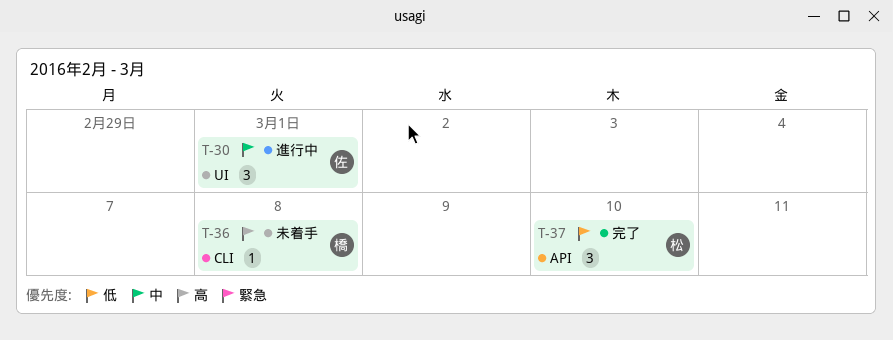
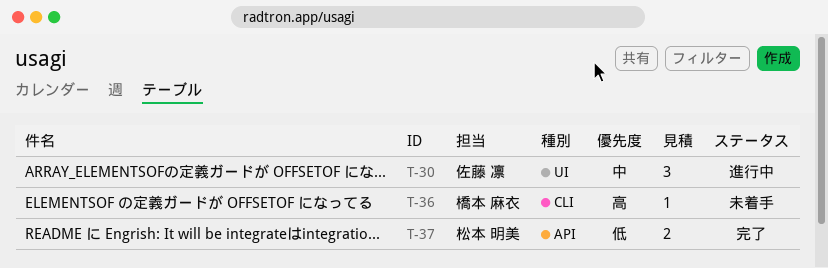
T-37, estimate: 3 -> 2

